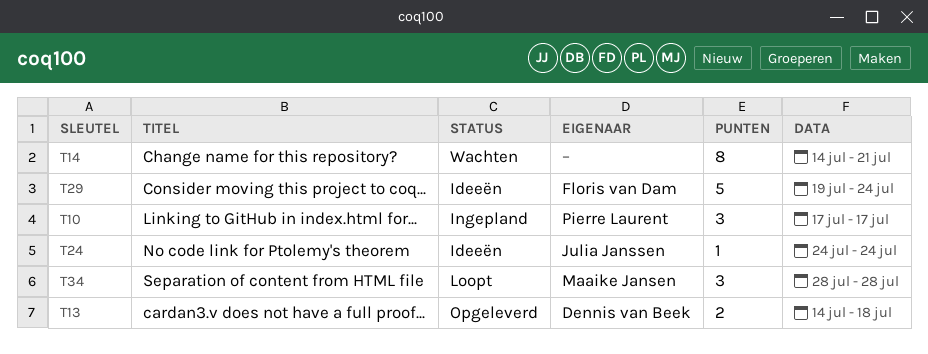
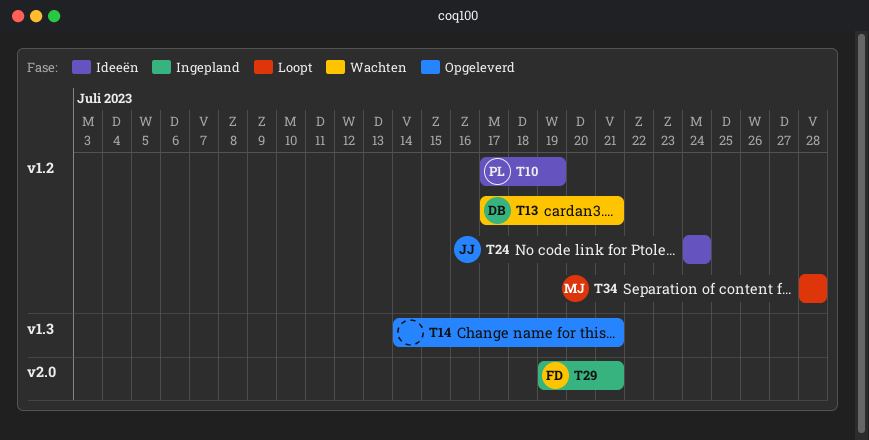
T10, status: Ingepland -> Ideeën
T10, due: Jul 17 -> Jul 19
T13, status: Opgeleverd -> Wachten
T13, start: Jul 14 -> Jul 17
T13, due: Jul 18 -> Jul 21
T14, status: Wachten -> Opgeleverd
T29, status: Ideeën -> Ingepland
T29, due: Jul 24 -> Jul 21

